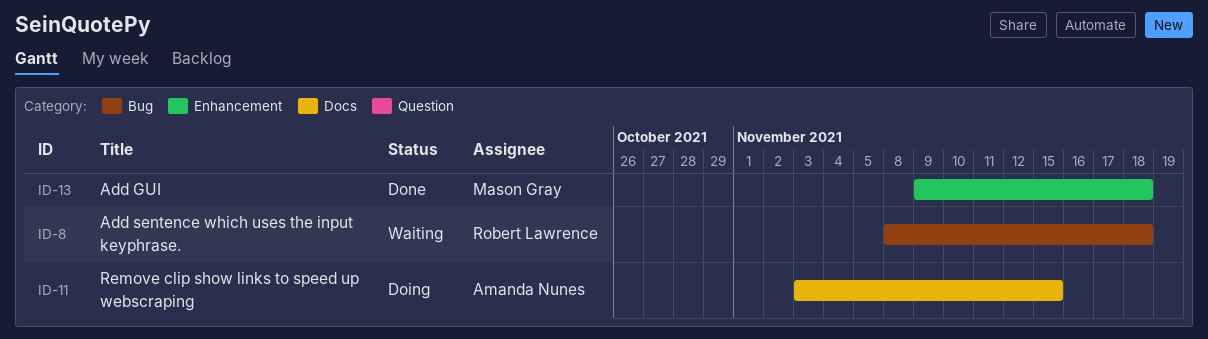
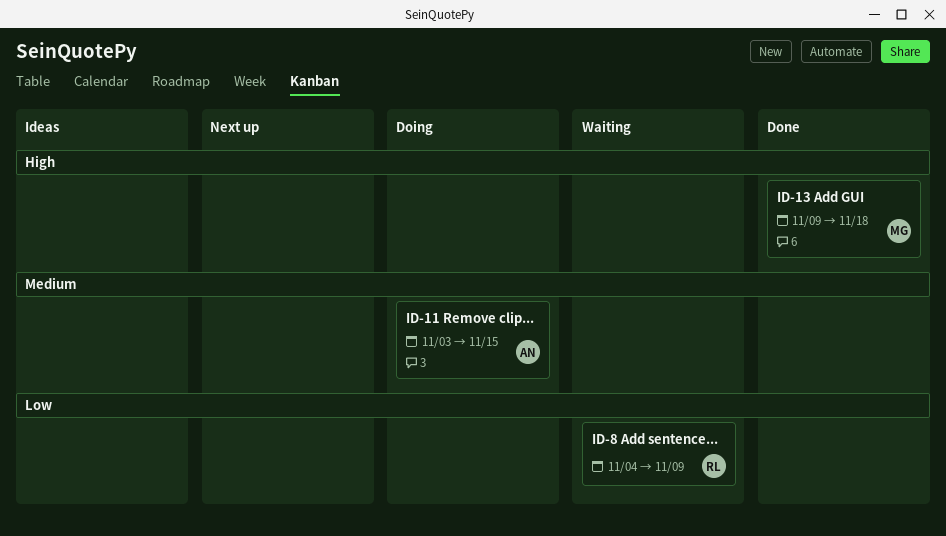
ID-8, start: Nov 8 -> Nov 4
ID-8, due: Nov 18 -> Nov 9

